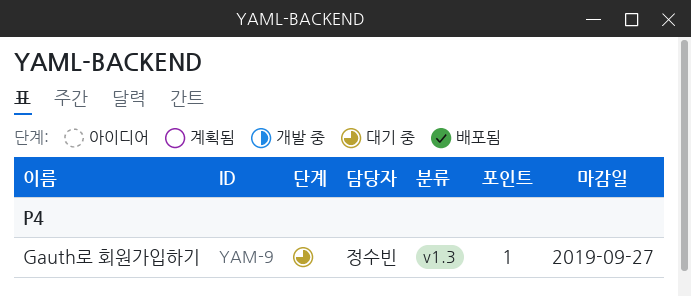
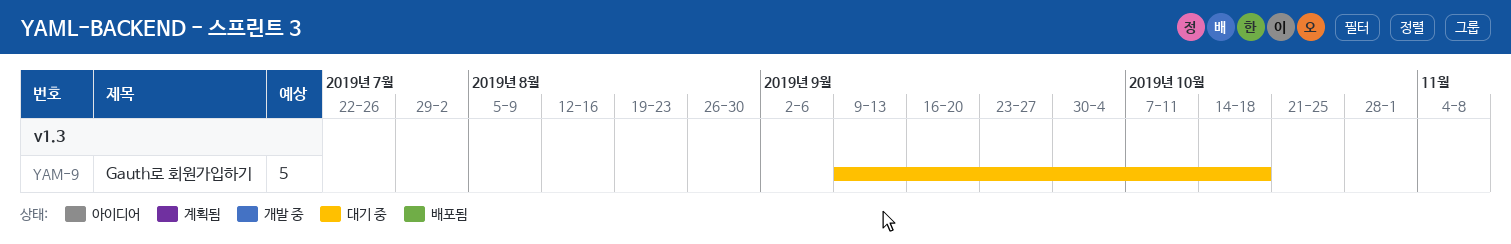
YAM-9, estimate: 1 -> 5
YAM-9, due: Sep 27 -> Oct 18

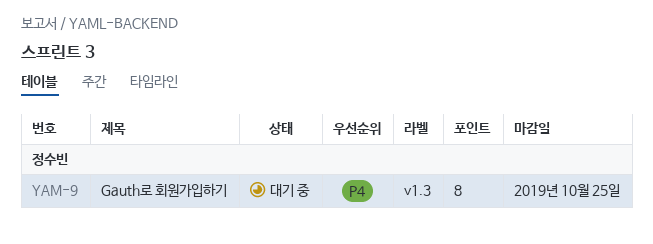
YAM-9, estimate: 5 -> 8
YAM-9, due: Oct 18 -> Oct 25

